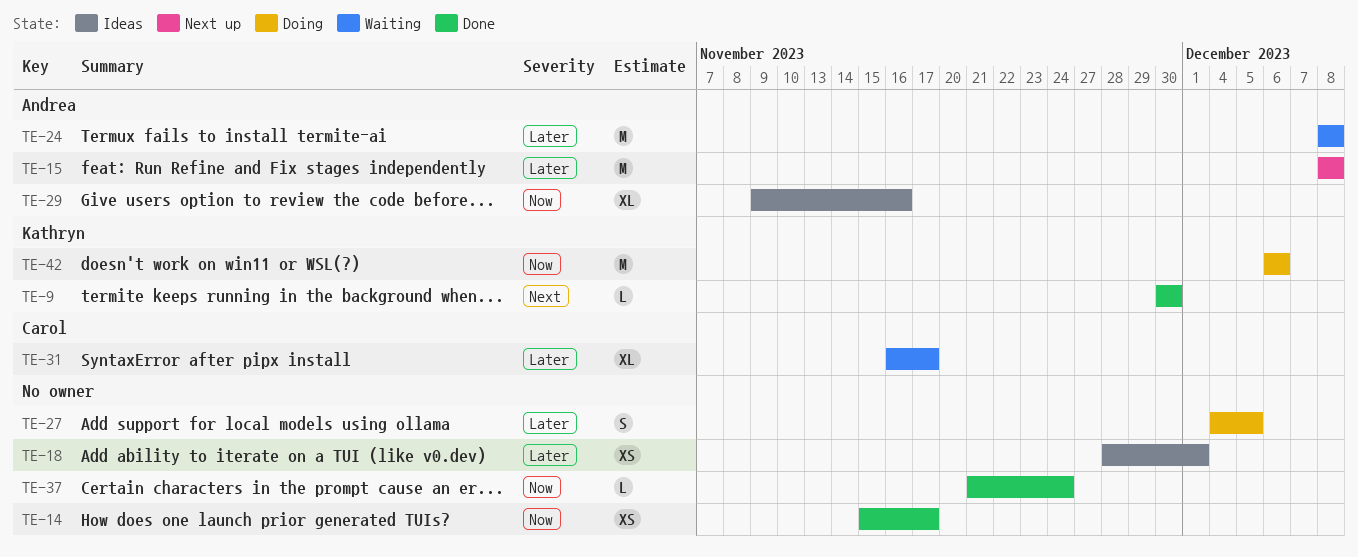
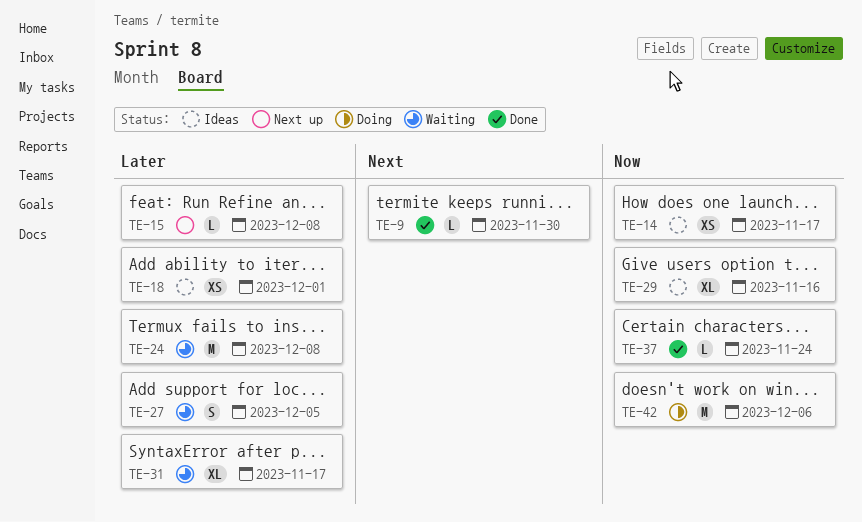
TE-14, status: Done -> Ideas
TE-15, estimate: M -> L
TE-27, status: Doing -> Waiting

